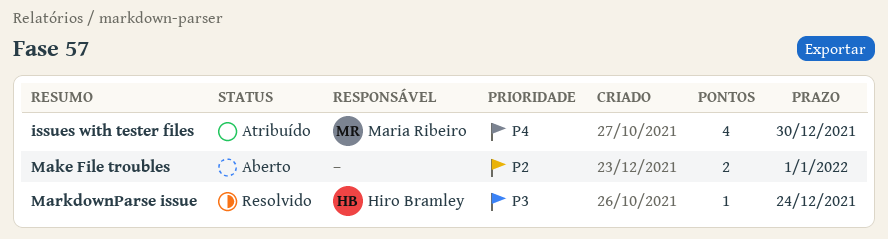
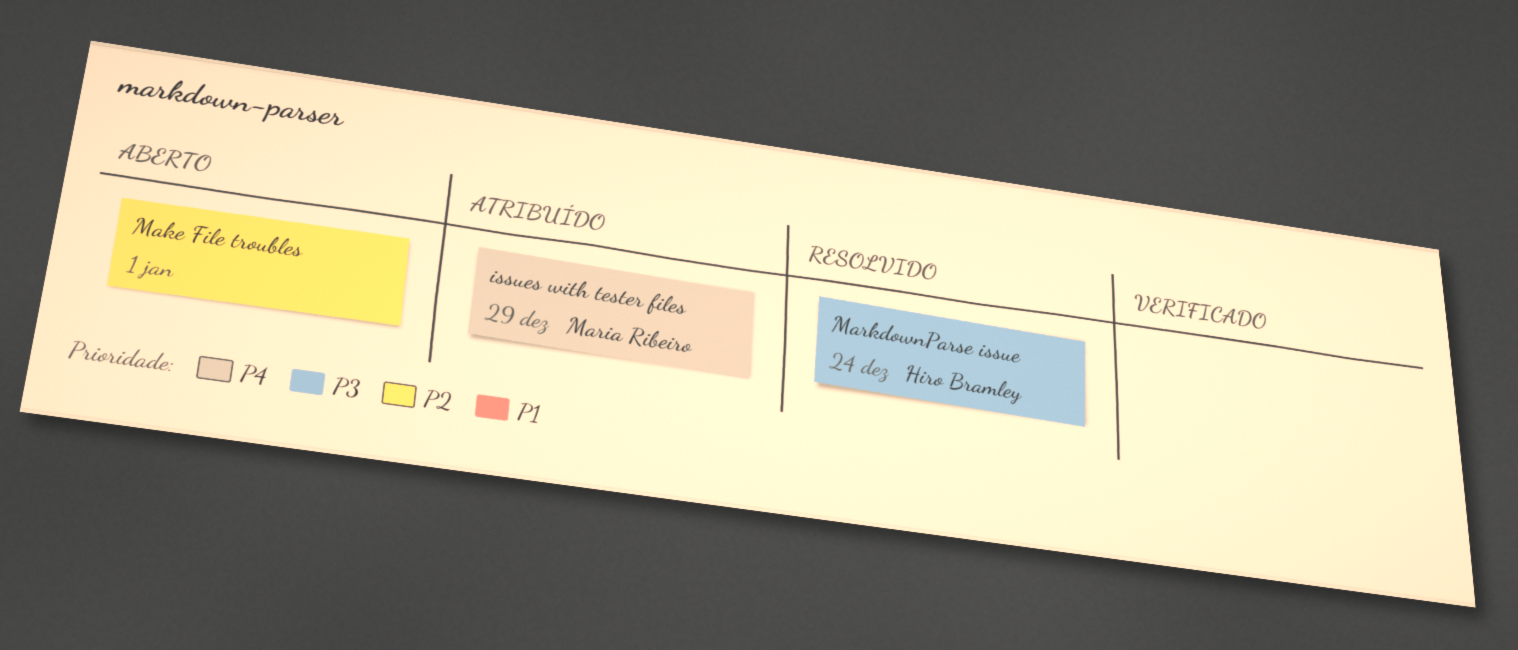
issues with tester files, due: Dec 30 -> Dec 29

